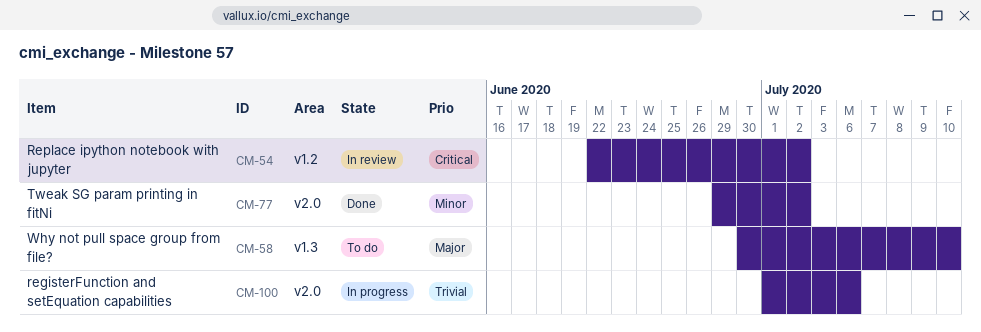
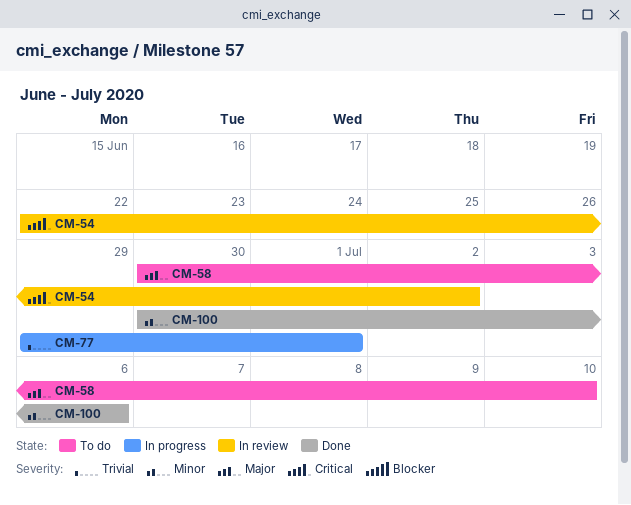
CM-77, status: Done -> In progress
CM-77, priority: Minor -> Trivial
CM-77, due: Jul 2 -> Jul 1
CM-100, status: In progress -> Done
CM-100, priority: Trivial -> Minor
CM-100, start: Jul 1 -> Jun 30

